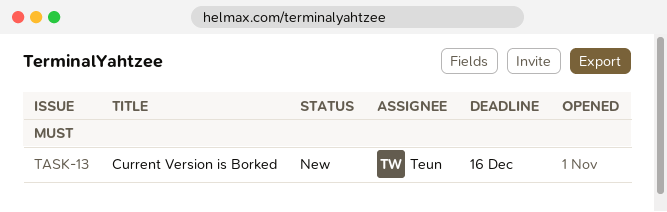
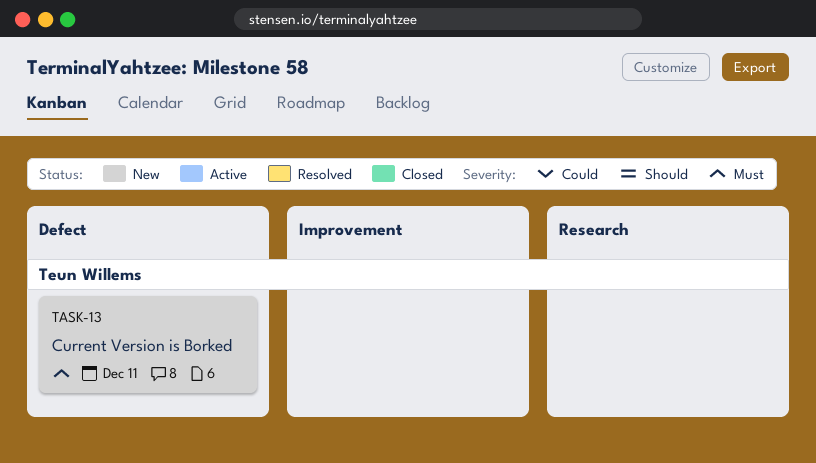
TASK-13, due: Dec 16 -> Dec 11

